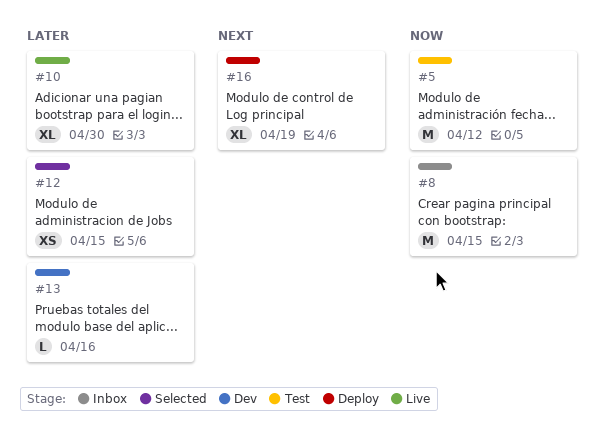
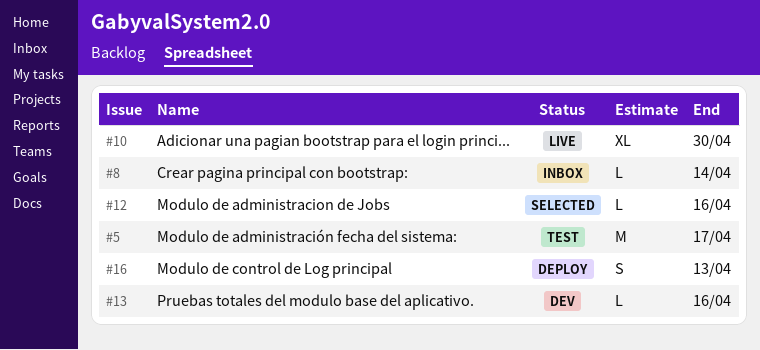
#5, due: Apr 12 -> Apr 17
#8, estimate: M -> L
#8, due: Apr 15 -> Apr 14
#12, estimate: XS -> L
#12, due: Apr 15 -> Apr 16
#16, estimate: XL -> S
#16, due: Apr 19 -> Apr 13

